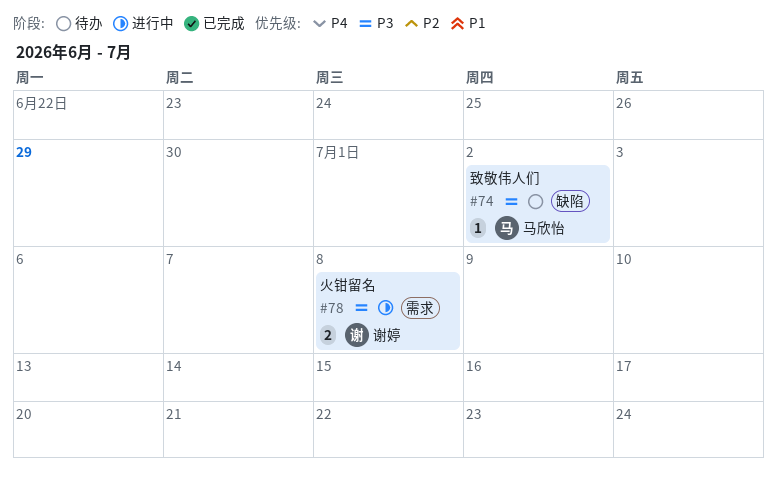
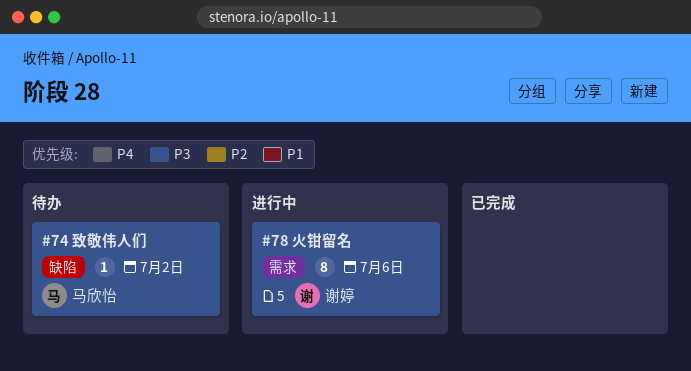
#78, estimate: 2 -> 8
#78, due: Jul 8 -> Jul 6

